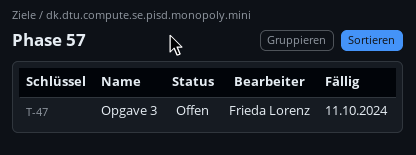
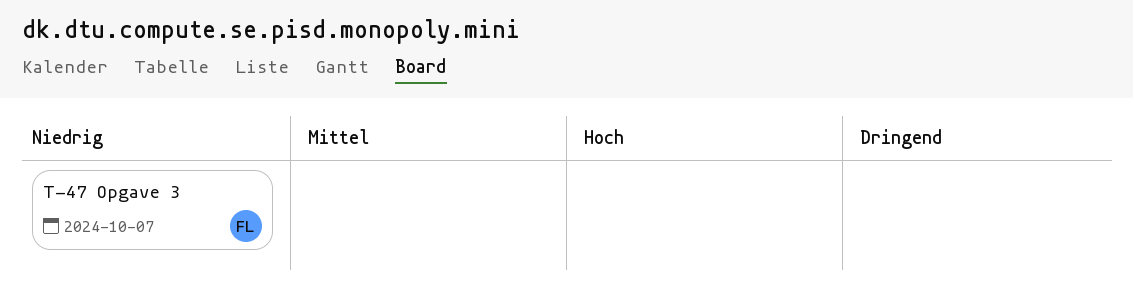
T-47, due: Oct 11 -> Oct 7

